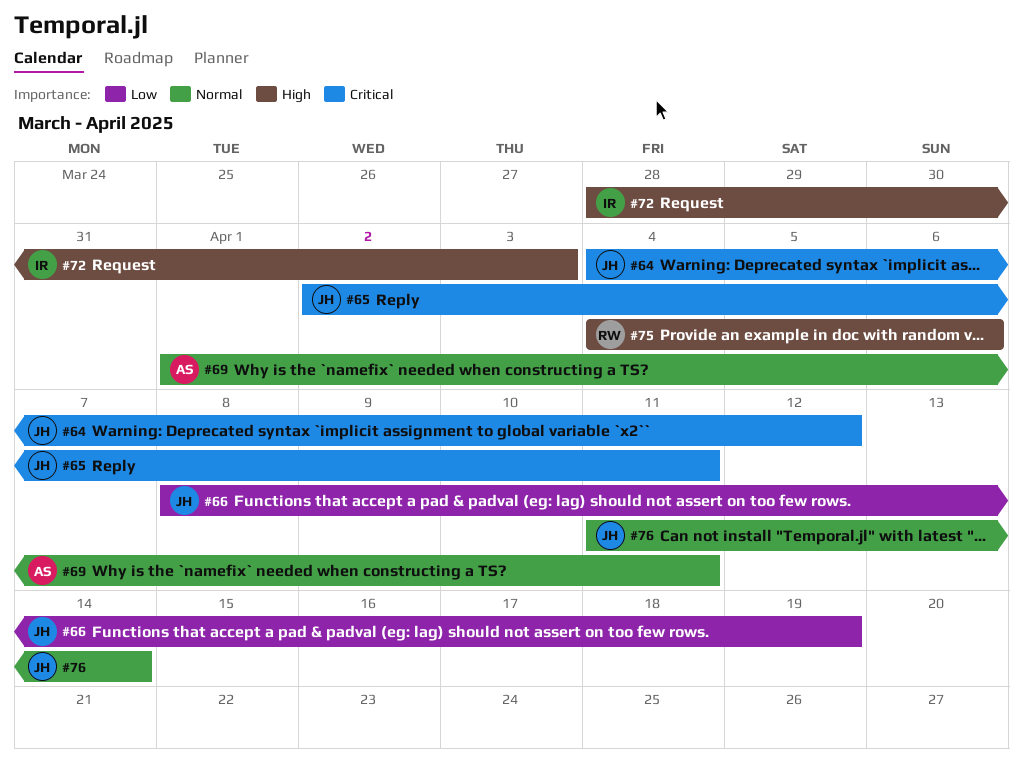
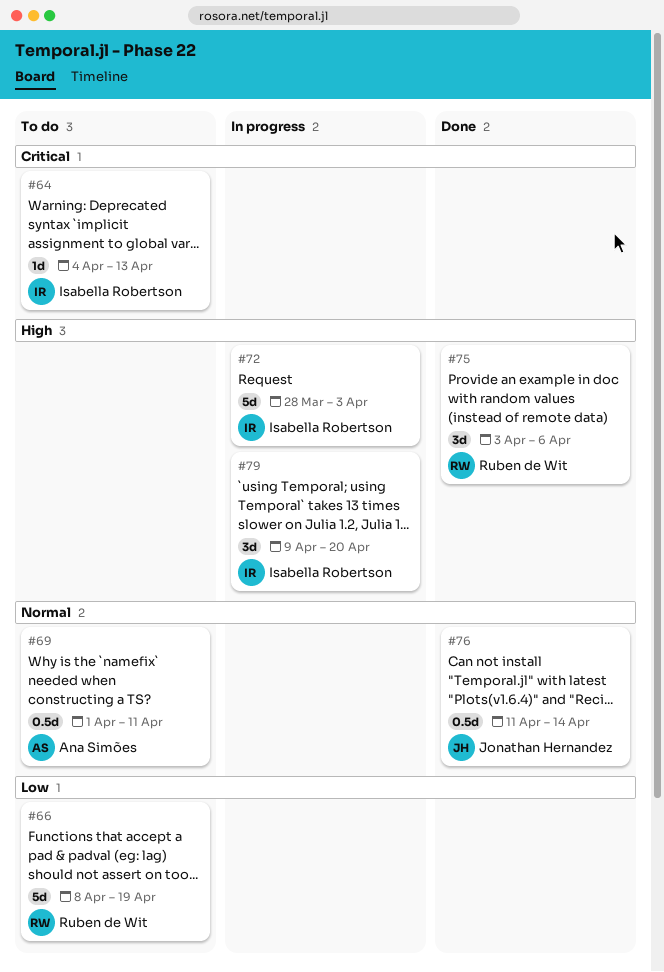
#64, owner: Jonathan Hernandez -> Isabella Robertson
#64, due: Apr 12 -> Apr 13
#65: present -> none
#66, owner: Jonathan Hernandez -> Ruben de Wit
#75, start: Apr 4 -> Apr 3
#79: none -> present

